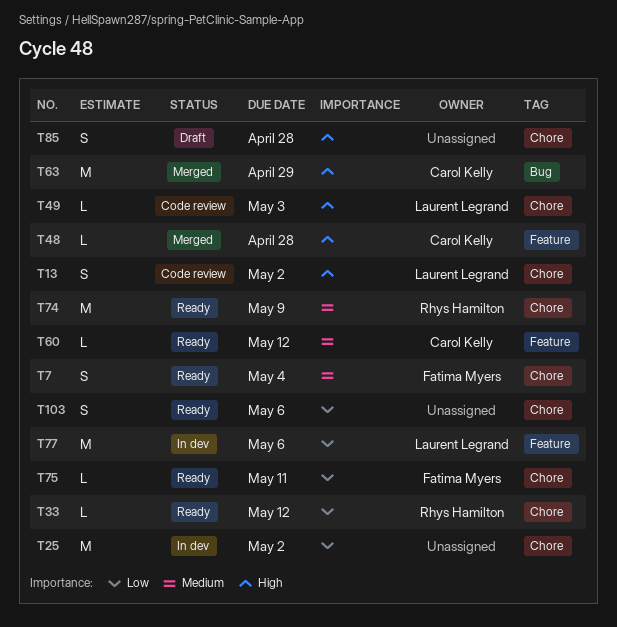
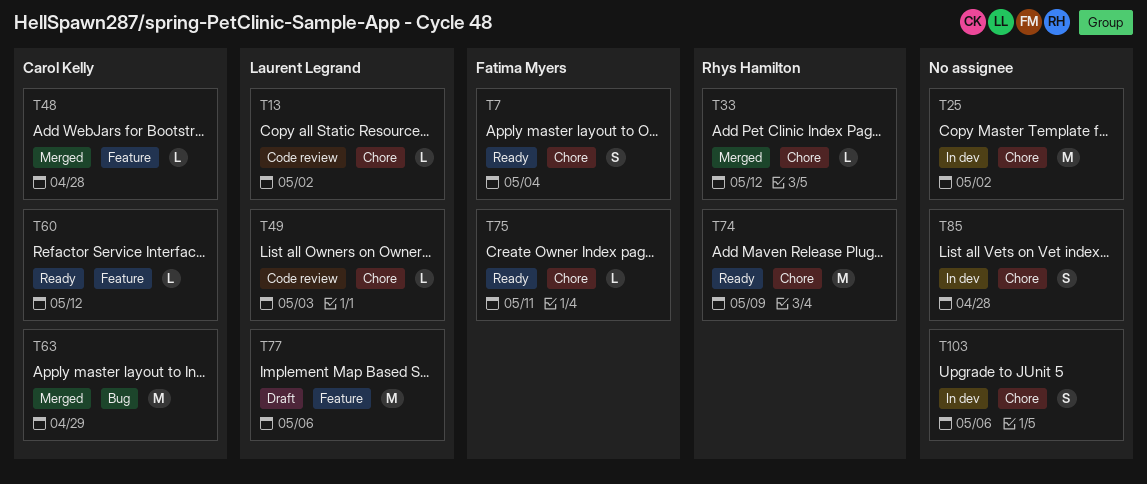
T13, estimate: S -> L
T33, status: Ready -> Merged
T77, status: In dev -> Draft
T85, status: Draft -> In dev
T103, status: Ready -> In dev

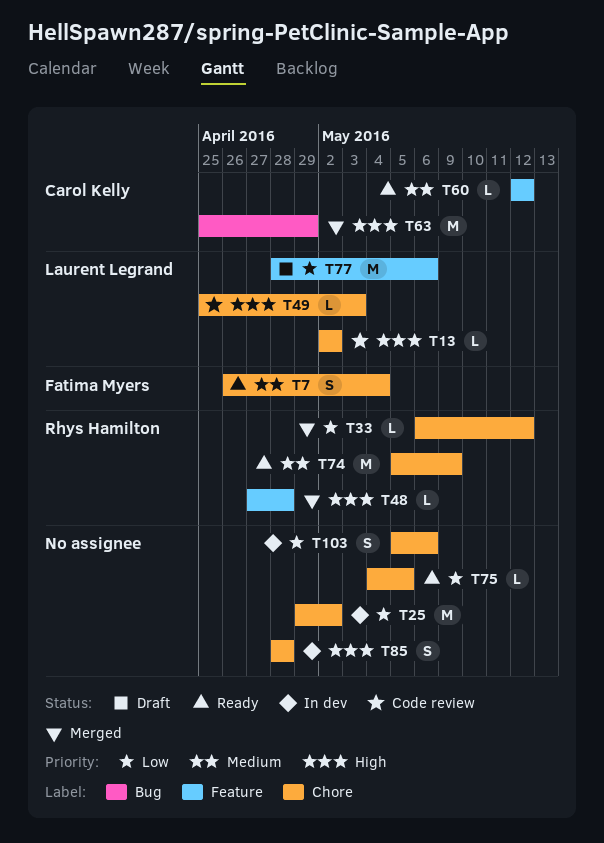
T48, owner: Carol Kelly -> Rhys Hamilton
T75, owner: Fatima Myers -> none
T75, due: May 11 -> May 5

